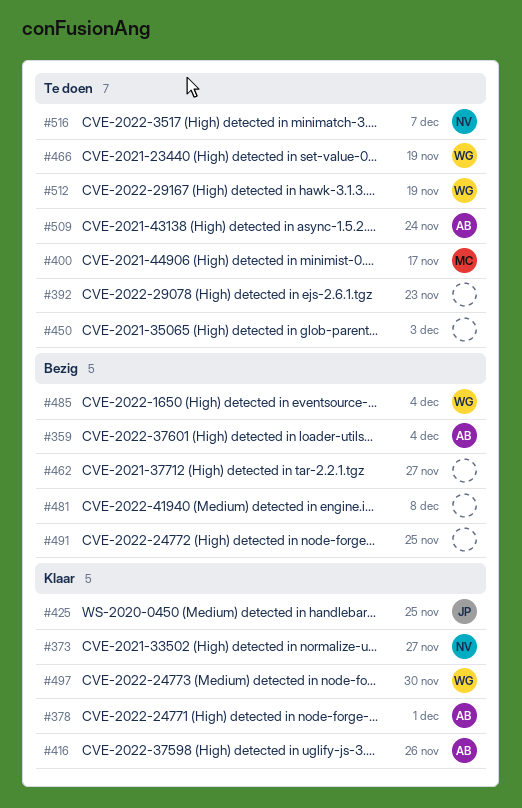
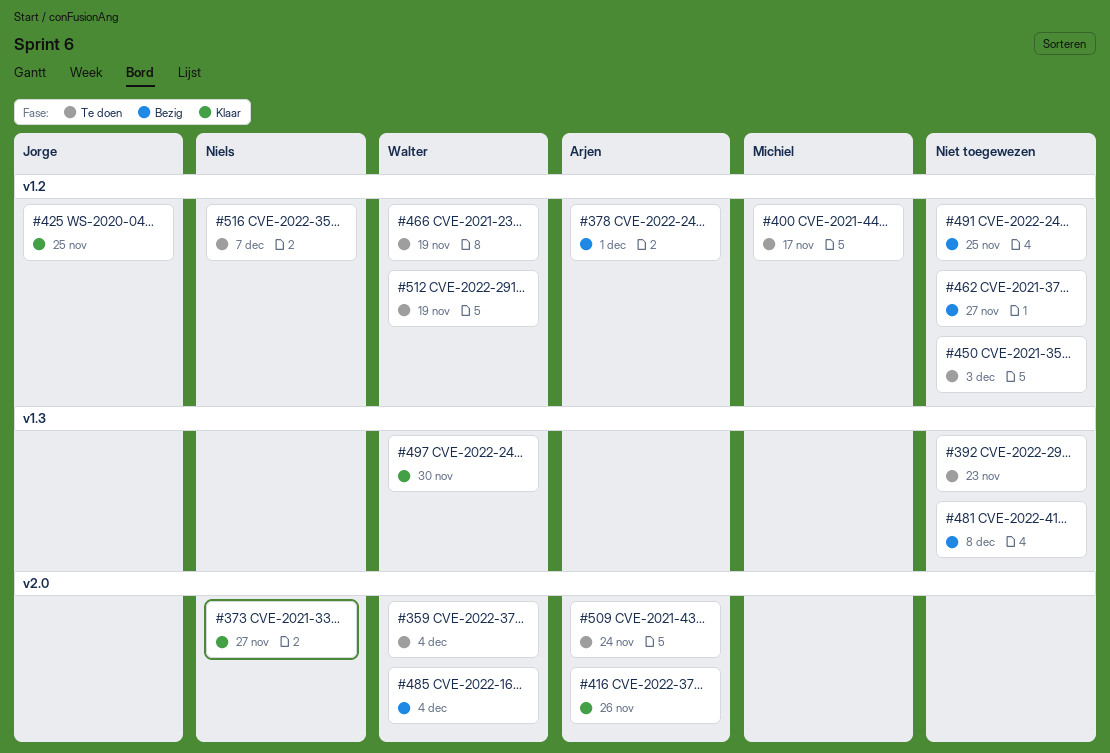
#359, status: Bezig -> Te doen
#359, owner: Arjen -> Walter
#378, status: Klaar -> Bezig

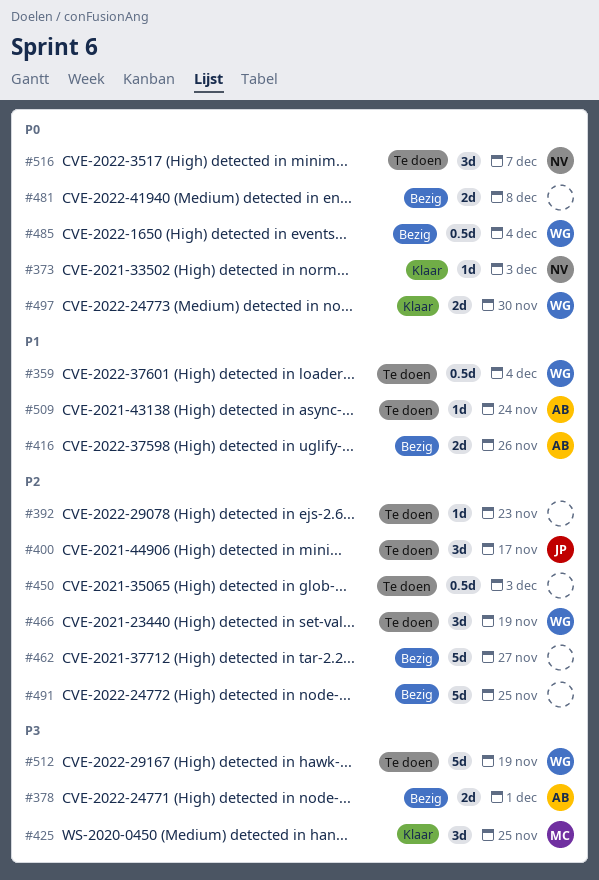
#373, due: Nov 27 -> Dec 3
#400, owner: Michiel -> Jorge
#416, status: Klaar -> Bezig
#425, owner: Jorge -> Michiel

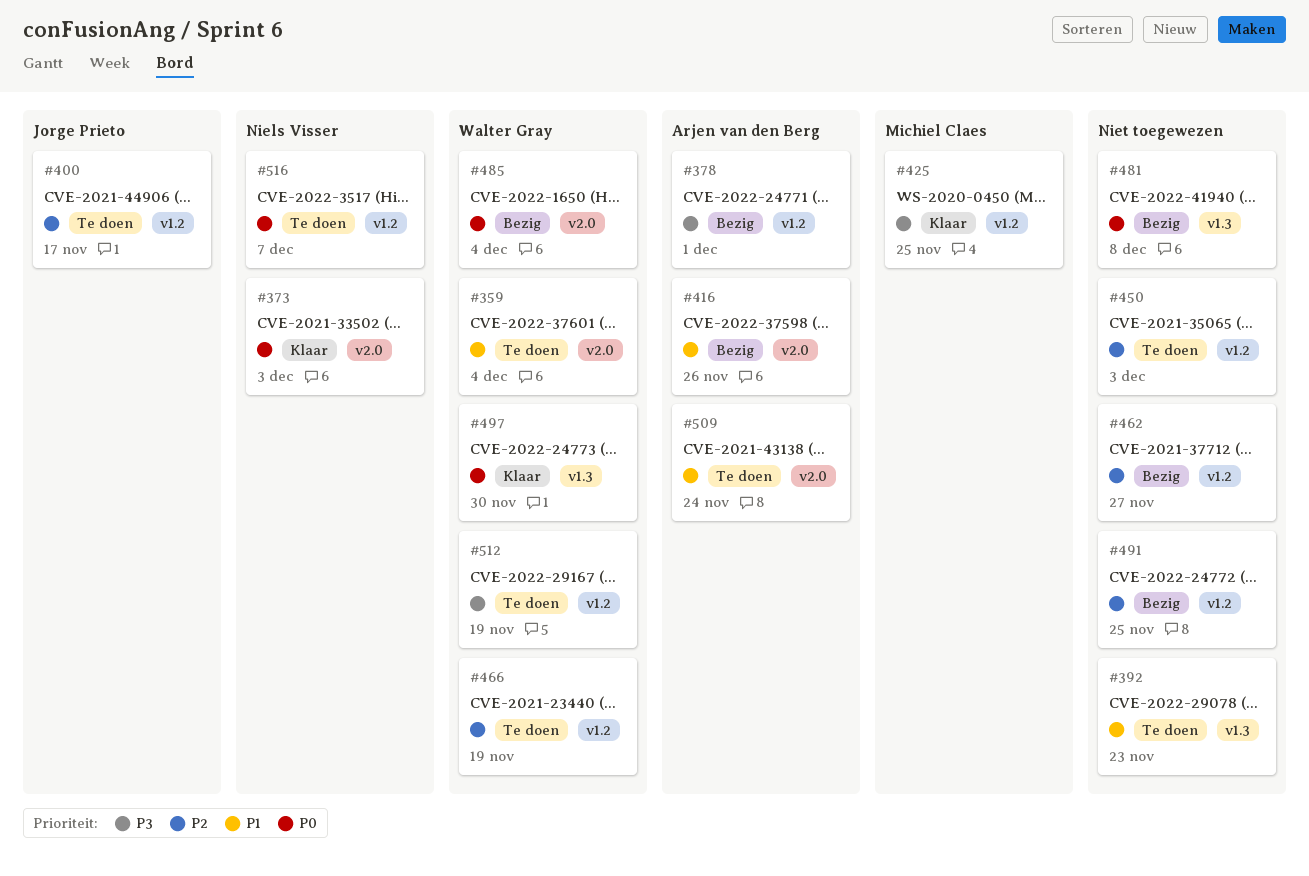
#392, priority: P2 -> P1

